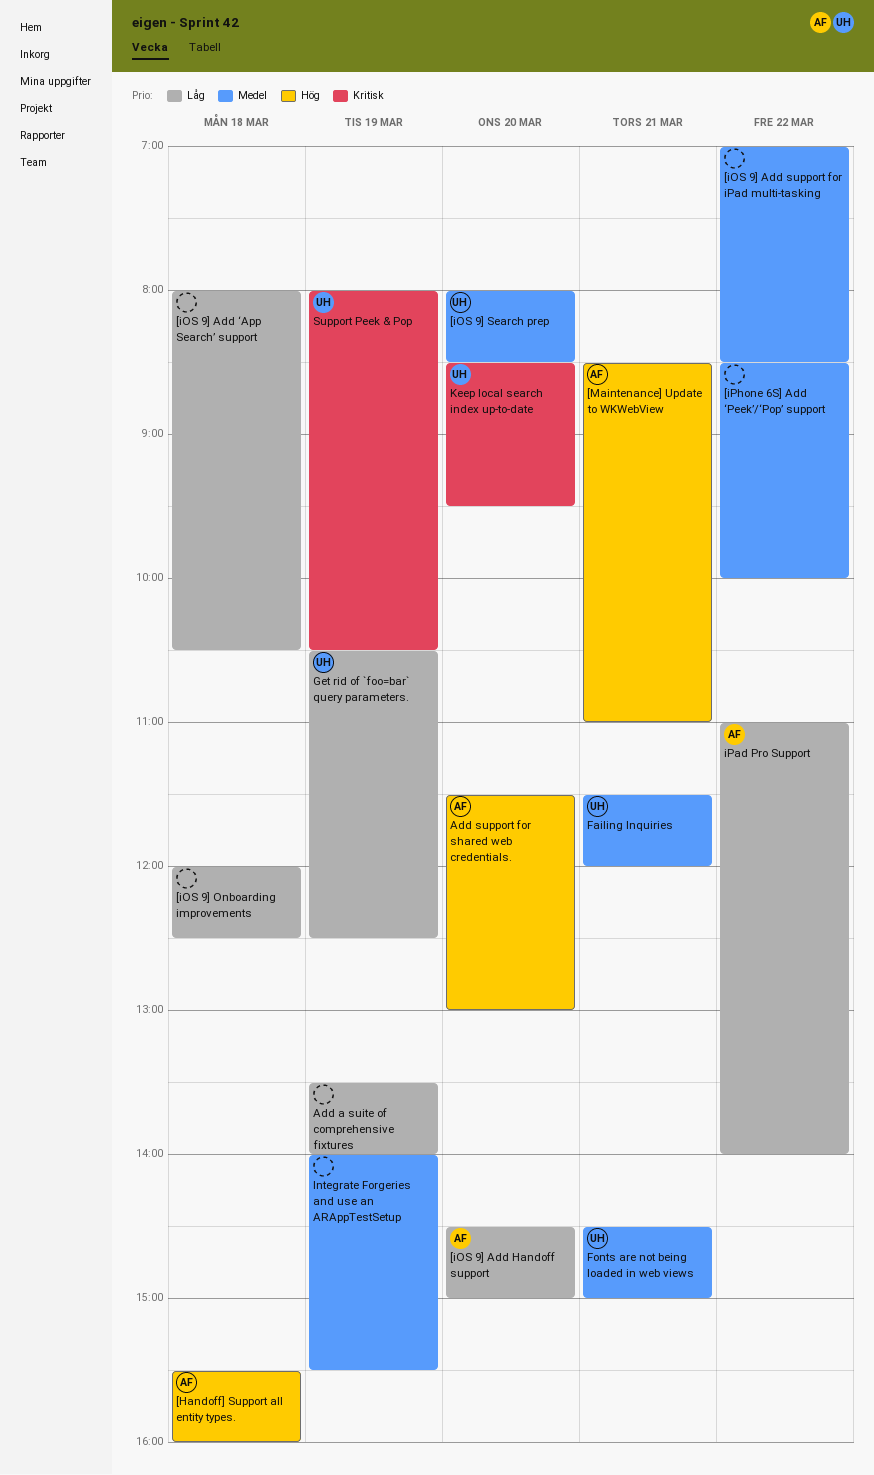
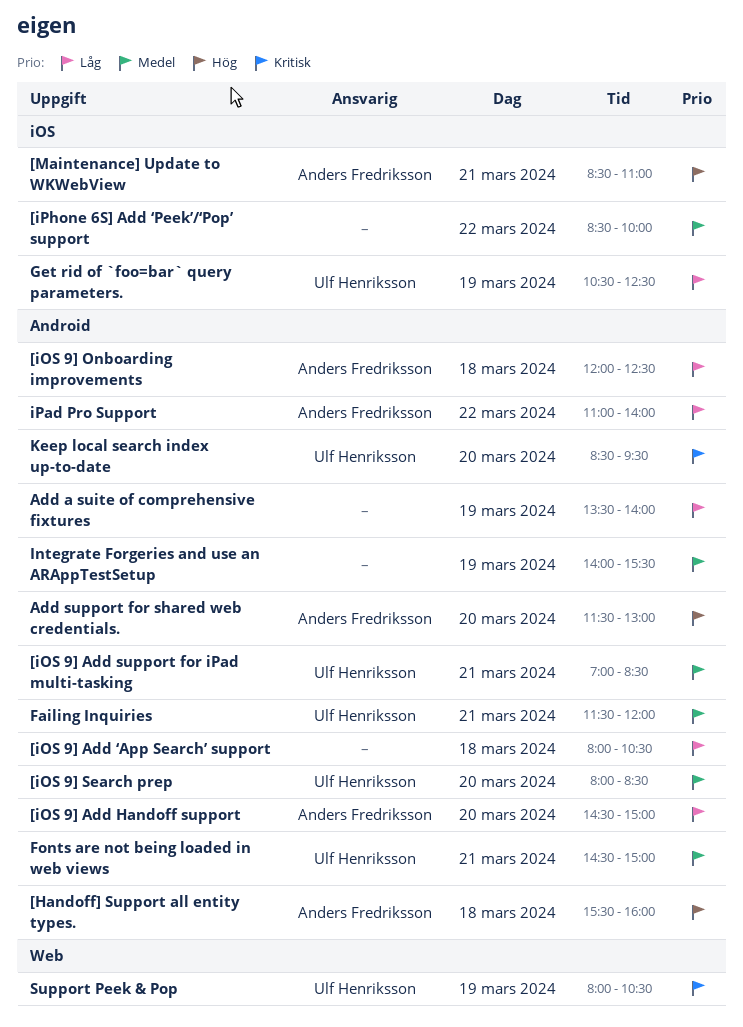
[iOS 9] Add support for iPad multi-tasking, owner: none -> Ulf Henriksson
[iOS 9] Add support for iPad multi-tasking, day: Mar 22 -> Mar 21
[iOS 9] Onboarding improvements, owner: none -> Anders Fredriksson

